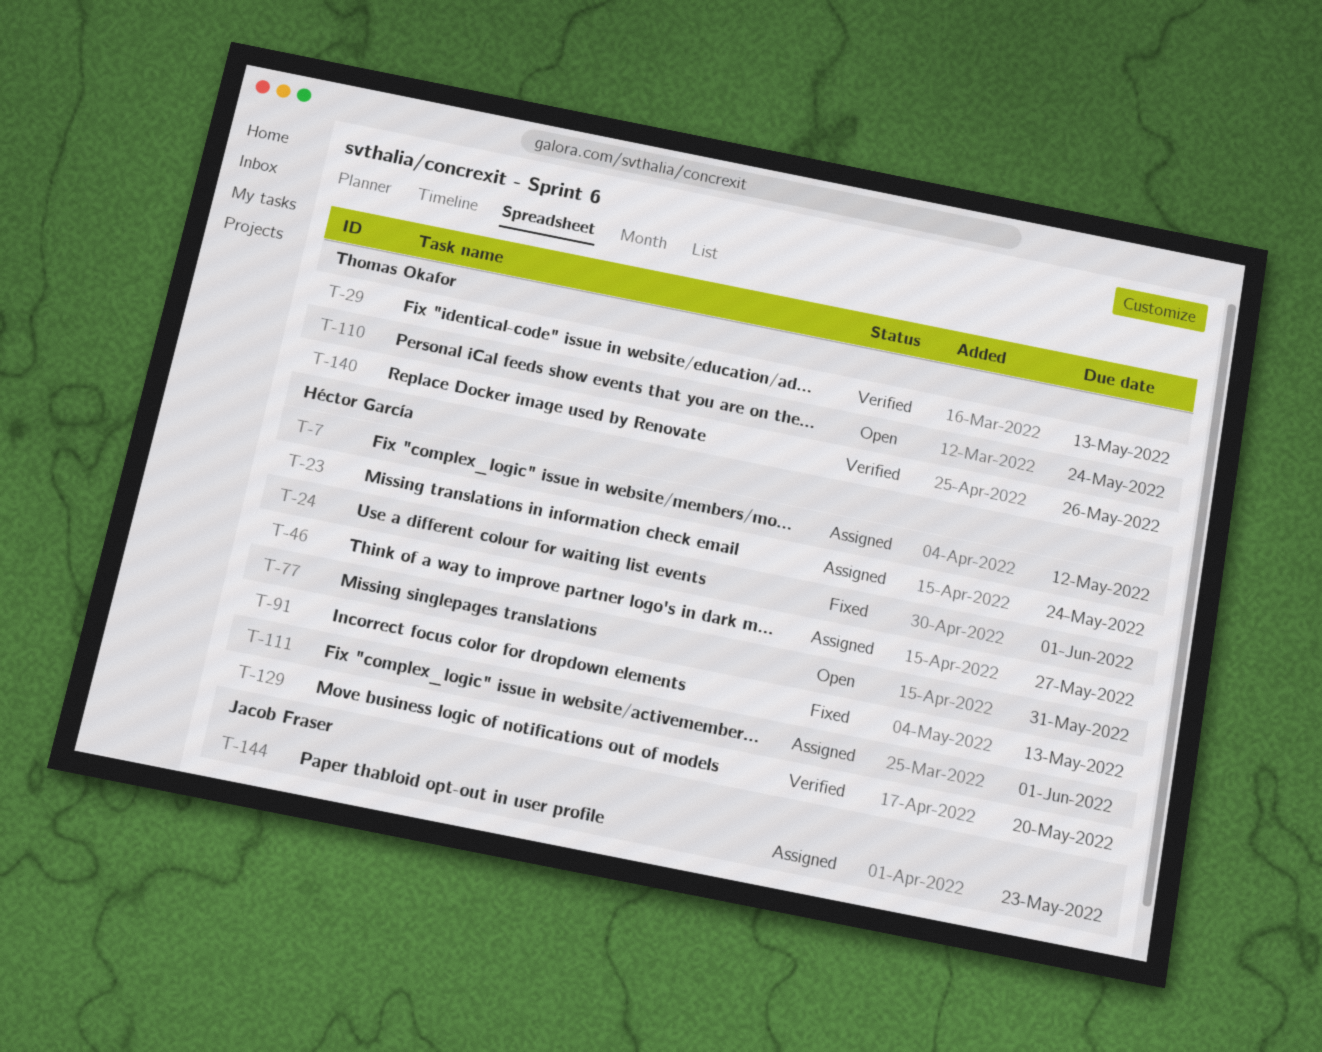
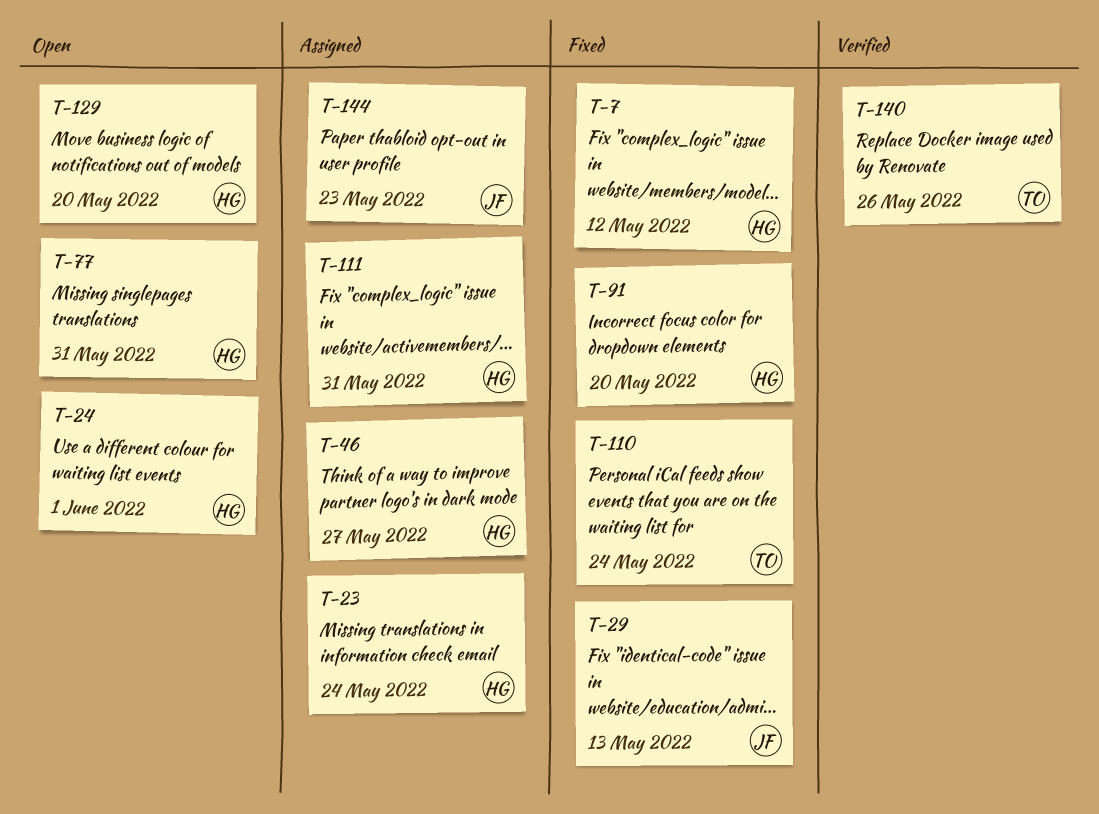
T-7, status: Assigned -> Fixed
T-24, status: Fixed -> Open
T-29, status: Verified -> Fixed
T-29, owner: Thomas Okafor -> Jacob Fraser
T-91, due: May 13 -> May 20
T-110, status: Open -> Fixed
T-111, due: Jun 1 -> May 31
T-129, status: Verified -> Open

